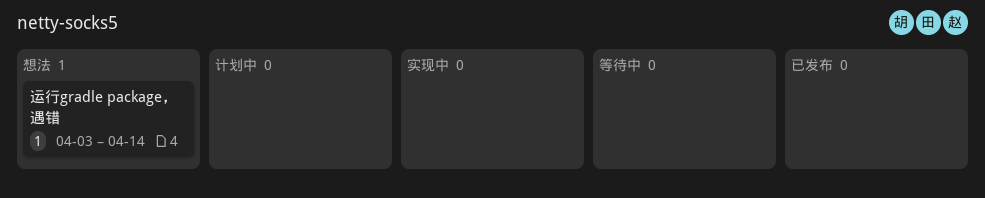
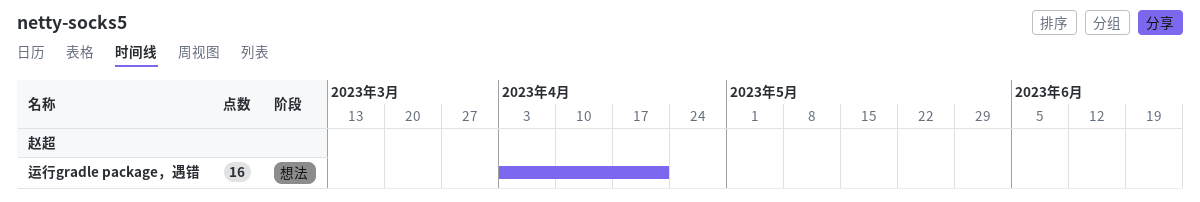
运行gradle package，遇错, estimate: 1 -> 16
运行gradle package，遇错, due: Apr 14 -> Apr 21

